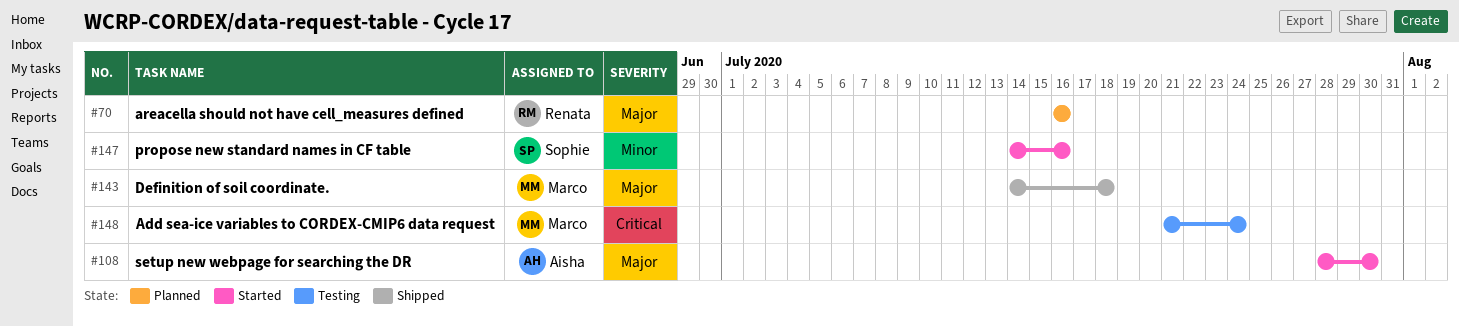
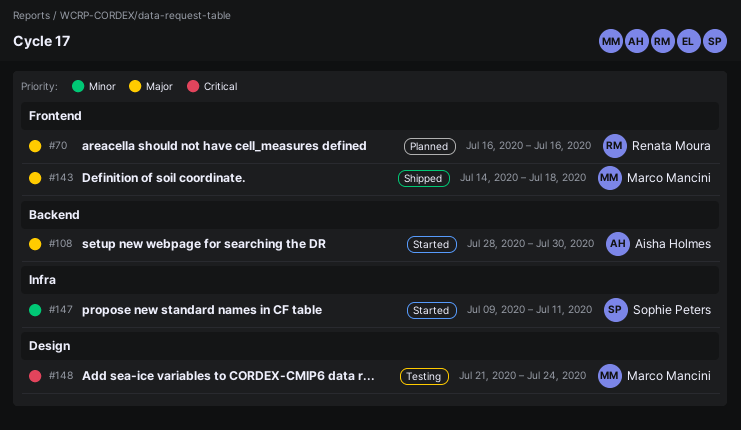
#147, start: Jul 14 -> Jul 9
#147, due: Jul 16 -> Jul 11

